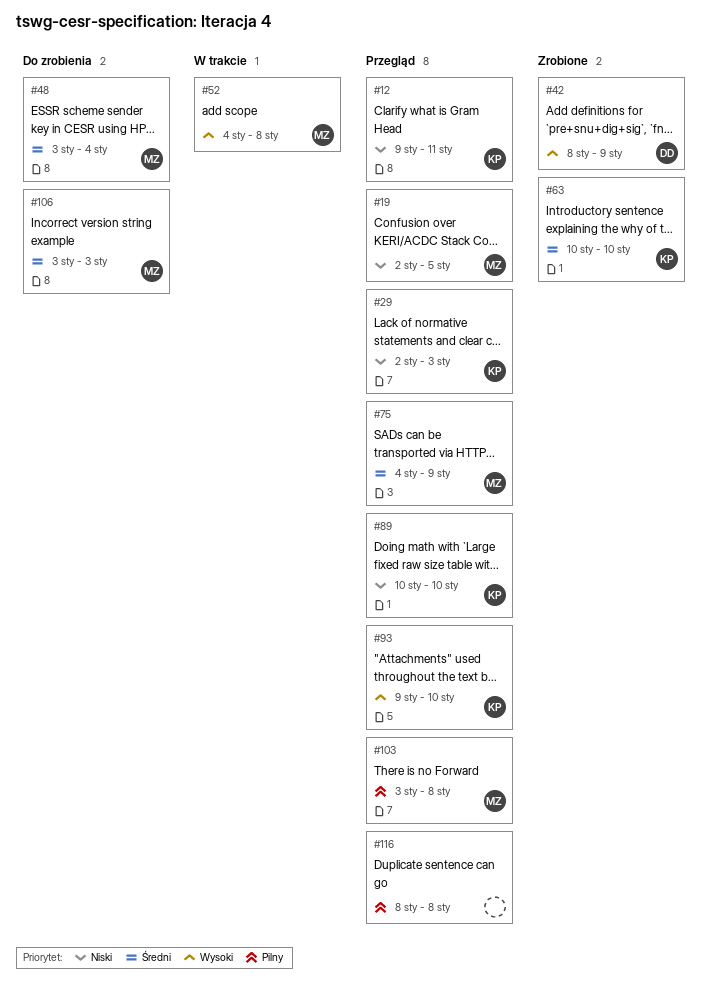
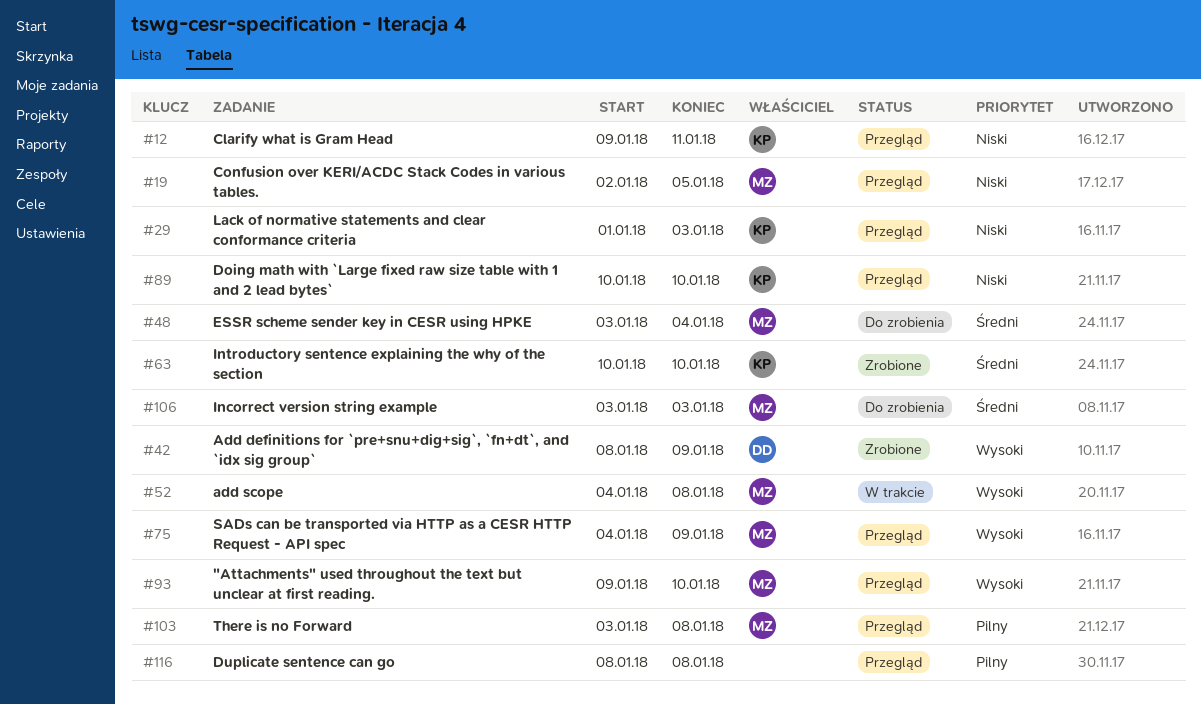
#29, start: Jan 2 -> Jan 1
#75, priority: Średni -> Wysoki
#93, owner: KP -> MZ

